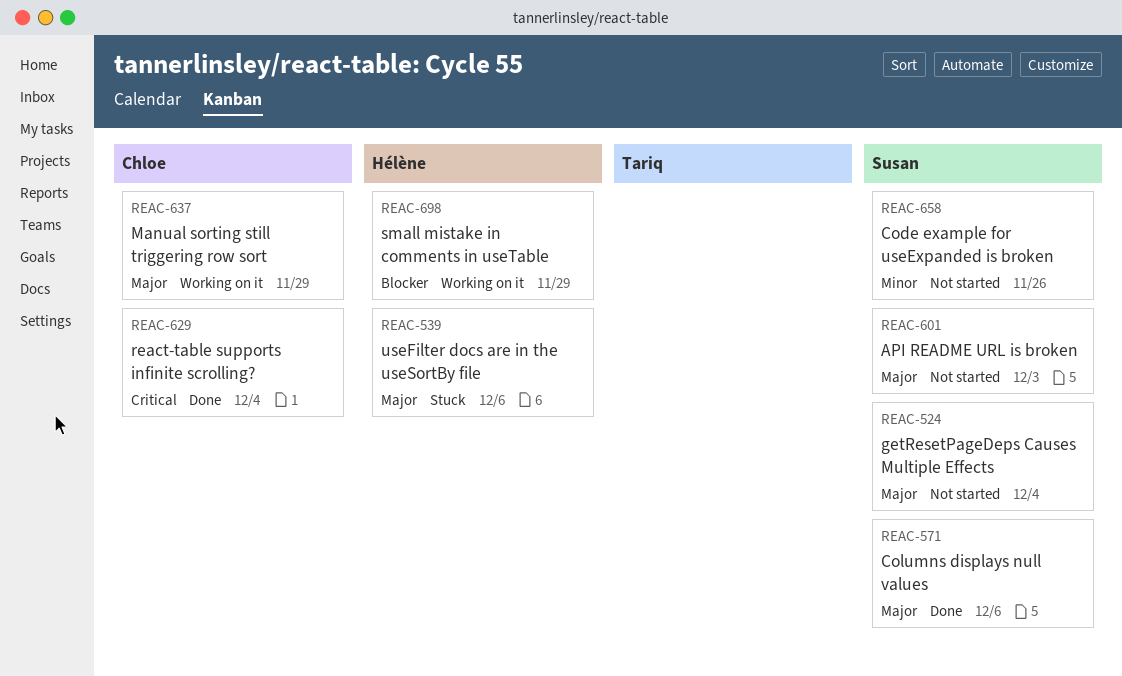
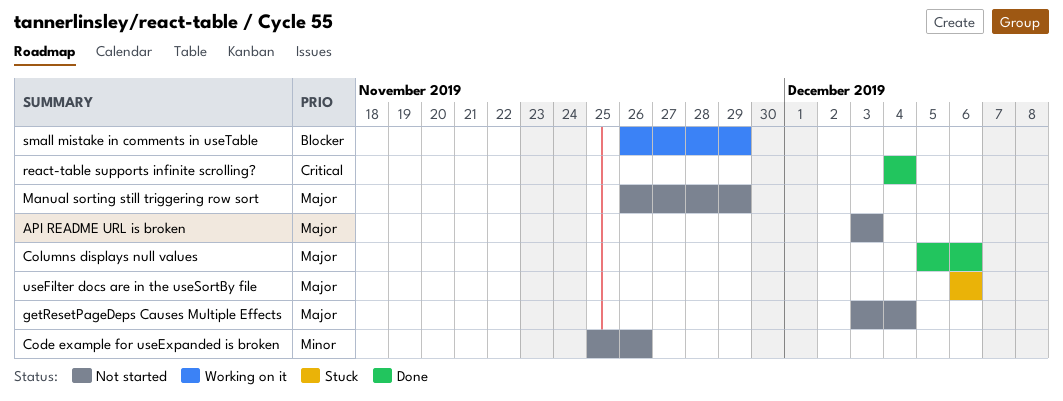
Manual sorting still triggering row sort, status: Working on it -> Not started

